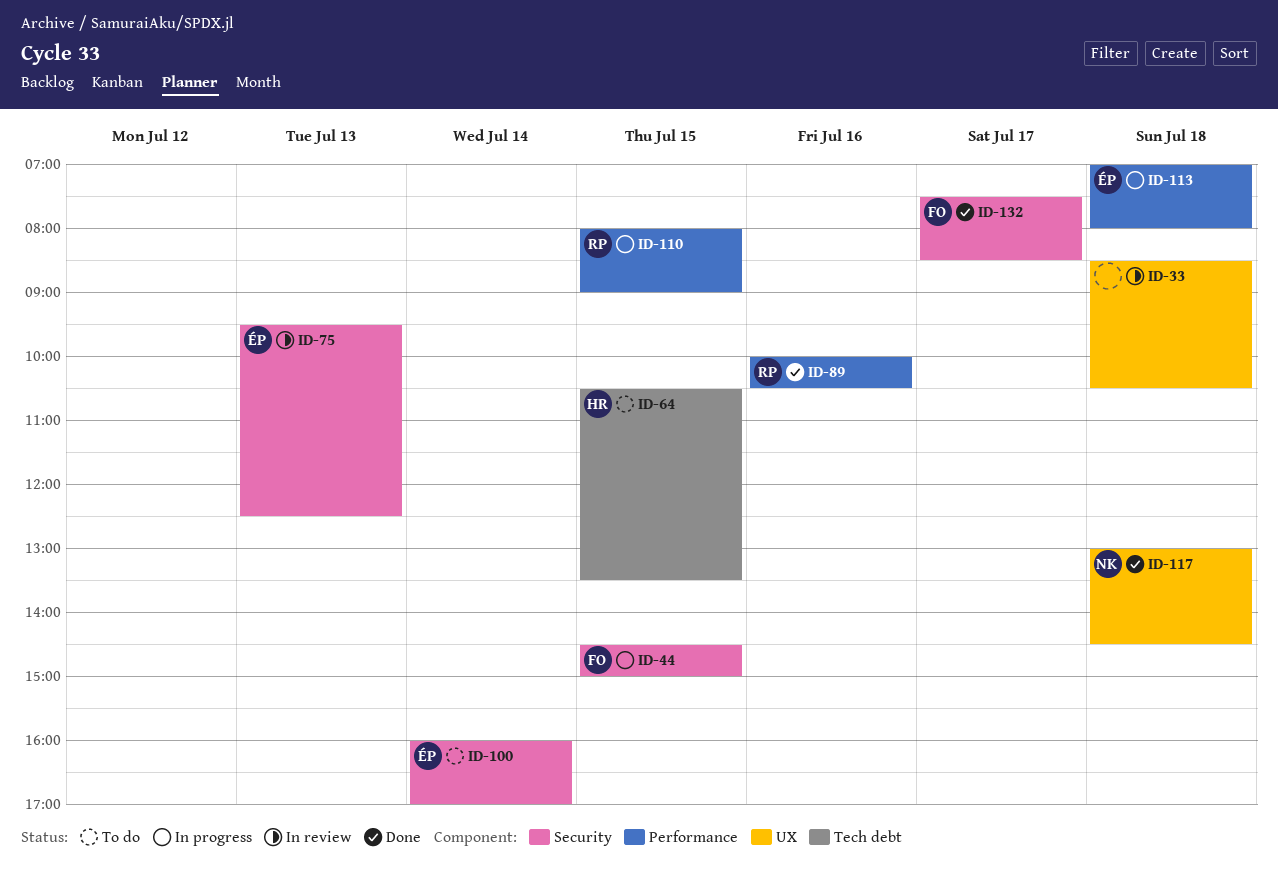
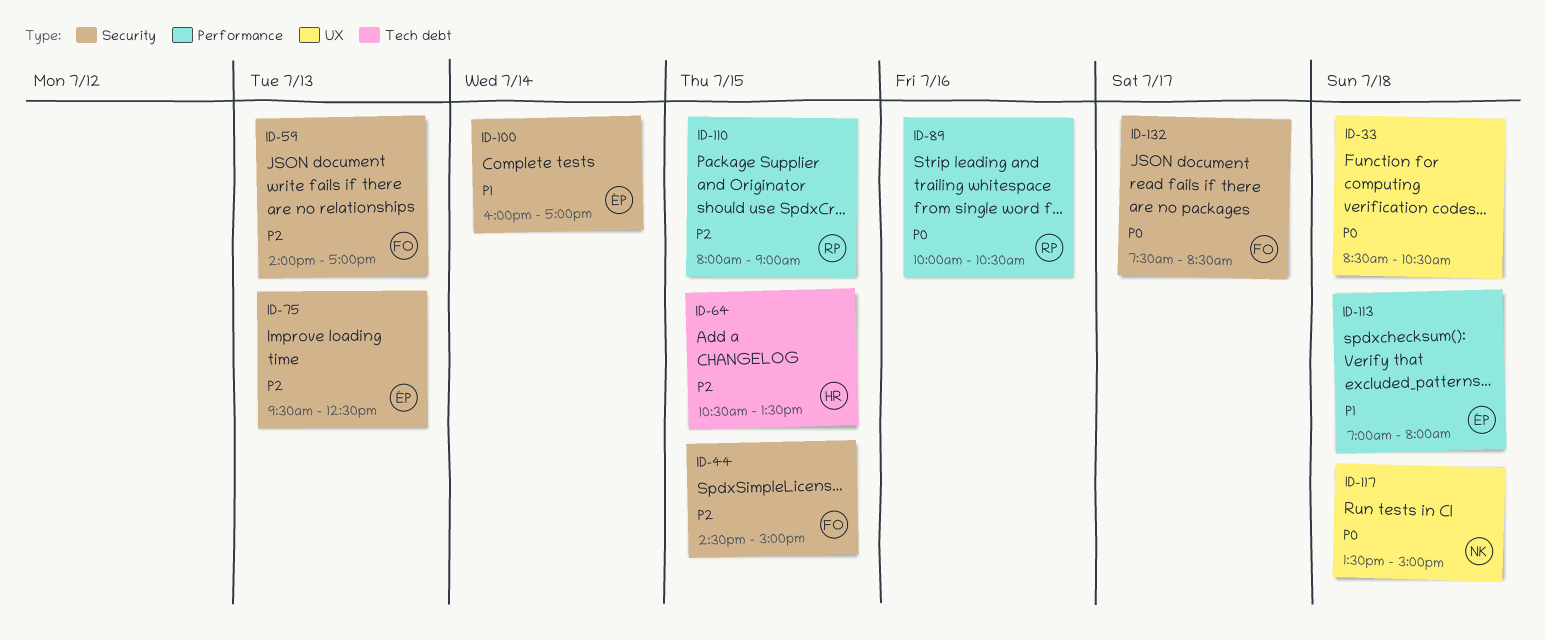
ID-59: none -> present
ID-117, begins: 13:00 -> 13:30
ID-117, ends: 14:30 -> 15:00

